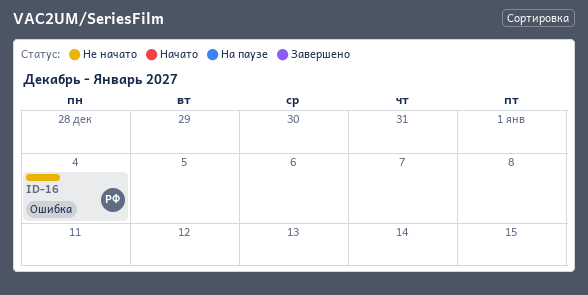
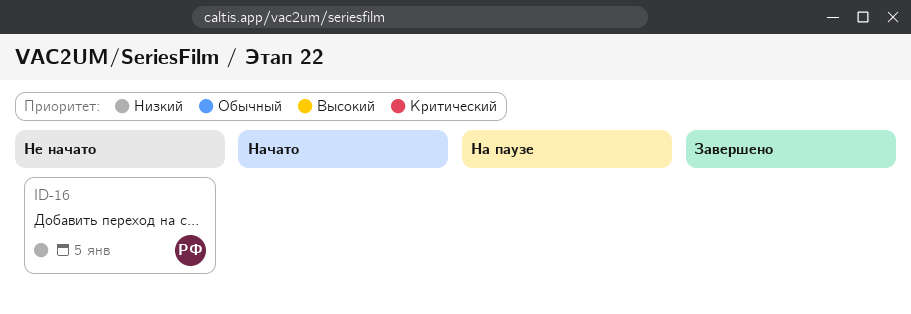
ID-16, due: Jan 4 -> Jan 5

